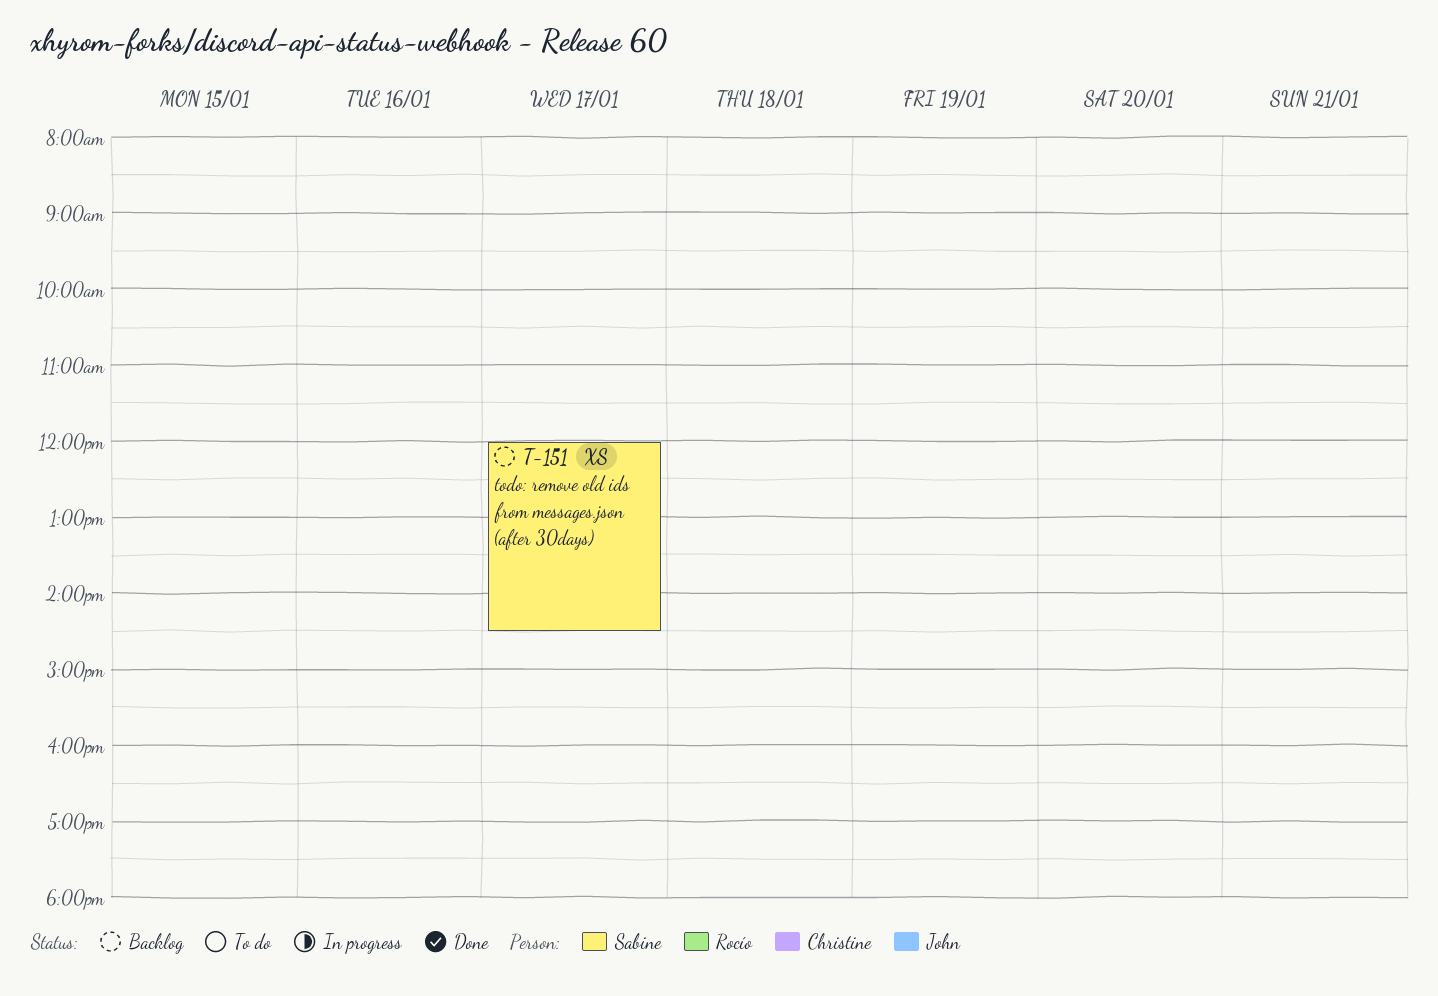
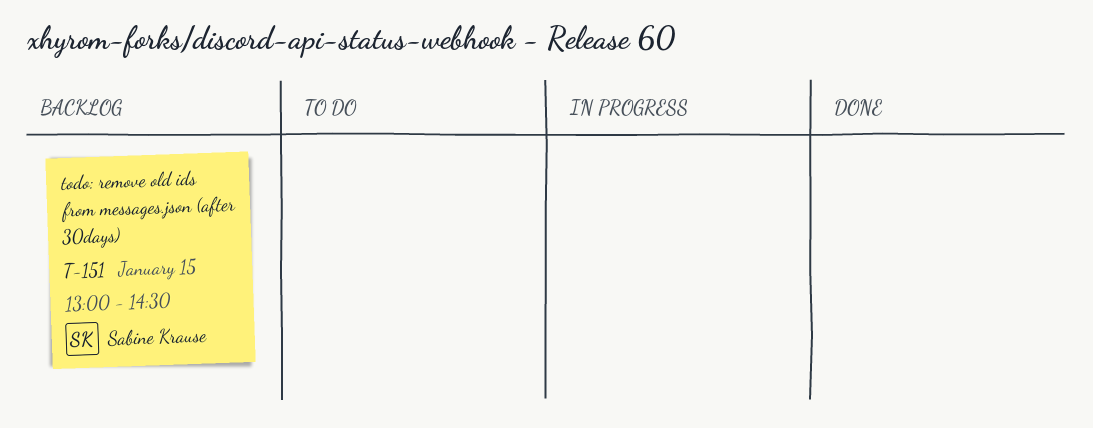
T-151, day: Jan 17 -> Jan 15
T-151, begins: 12:00 -> 13:00

